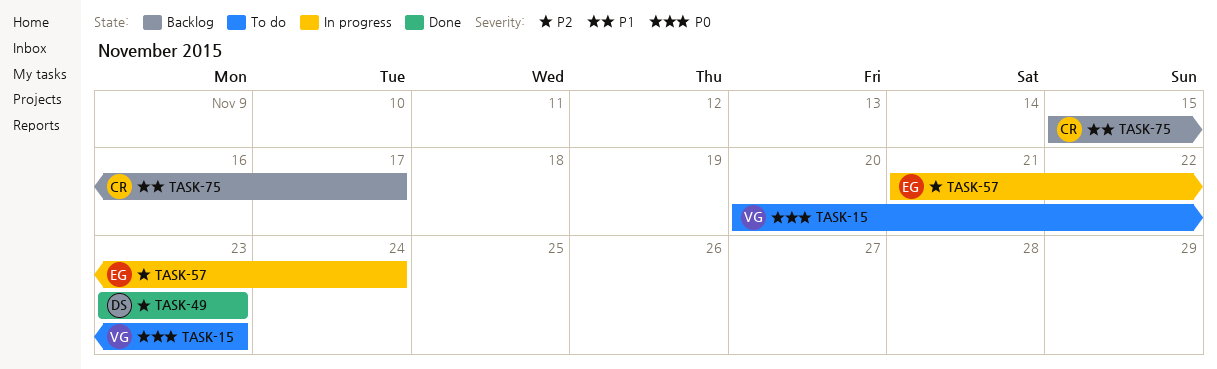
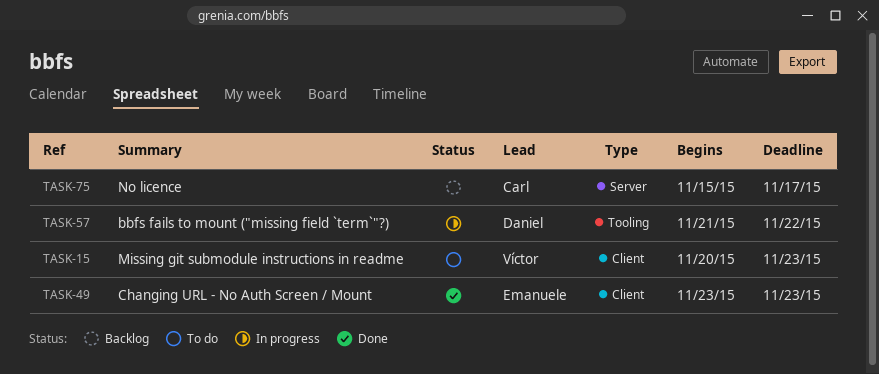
TASK-49, owner: Daniel -> Emanuele
TASK-57, owner: Emanuele -> Daniel
TASK-57, due: Nov 24 -> Nov 22

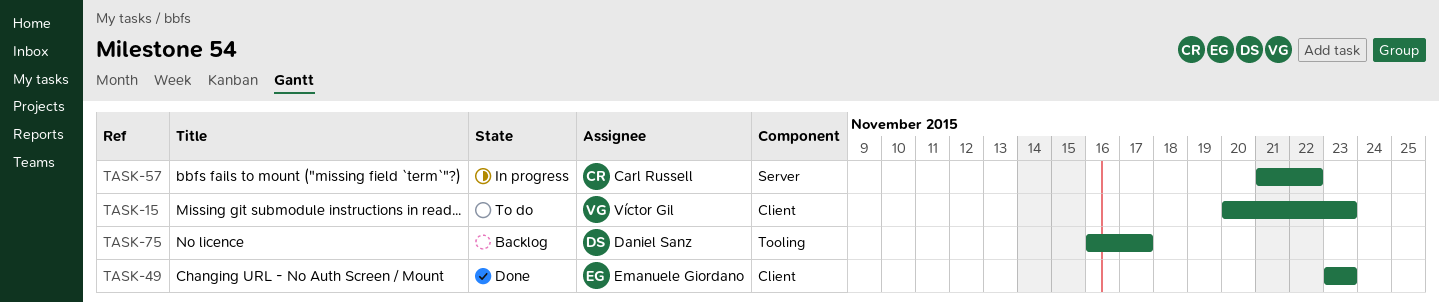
TASK-57, owner: Daniel Sanz -> Carl Russell
TASK-57, label: Tooling -> Server
TASK-75, owner: Carl Russell -> Daniel Sanz
TASK-75, label: Server -> Tooling
TASK-75, start: Nov 15 -> Nov 16

